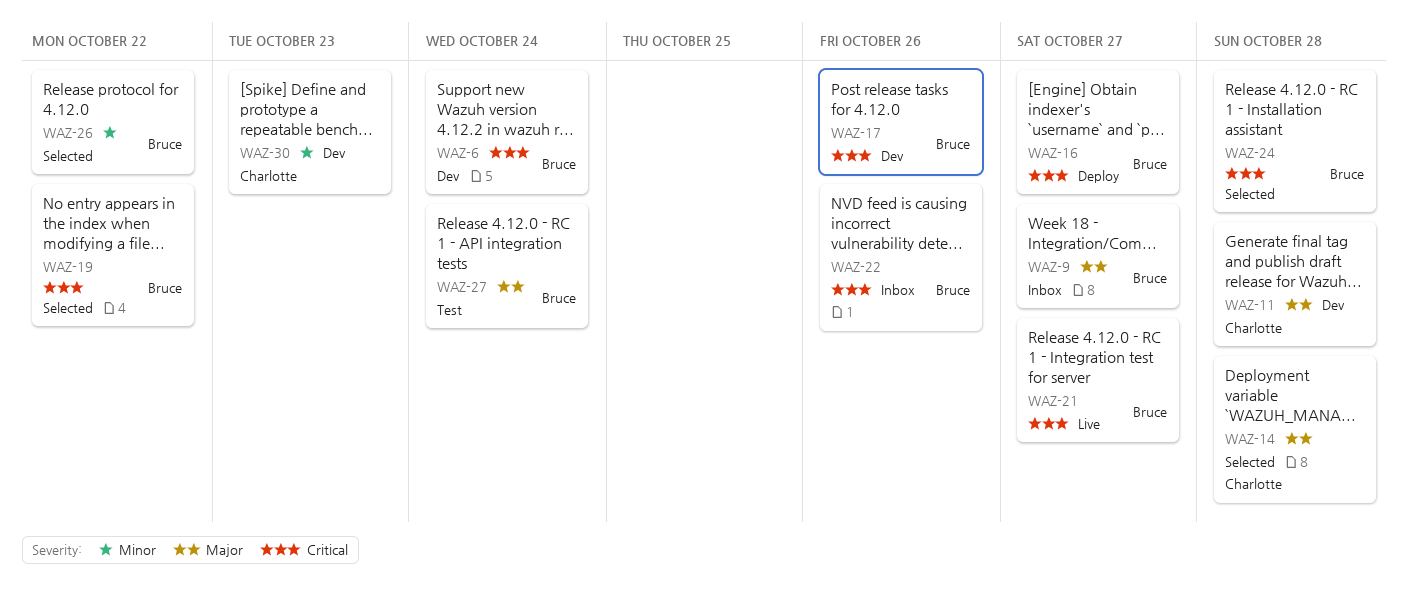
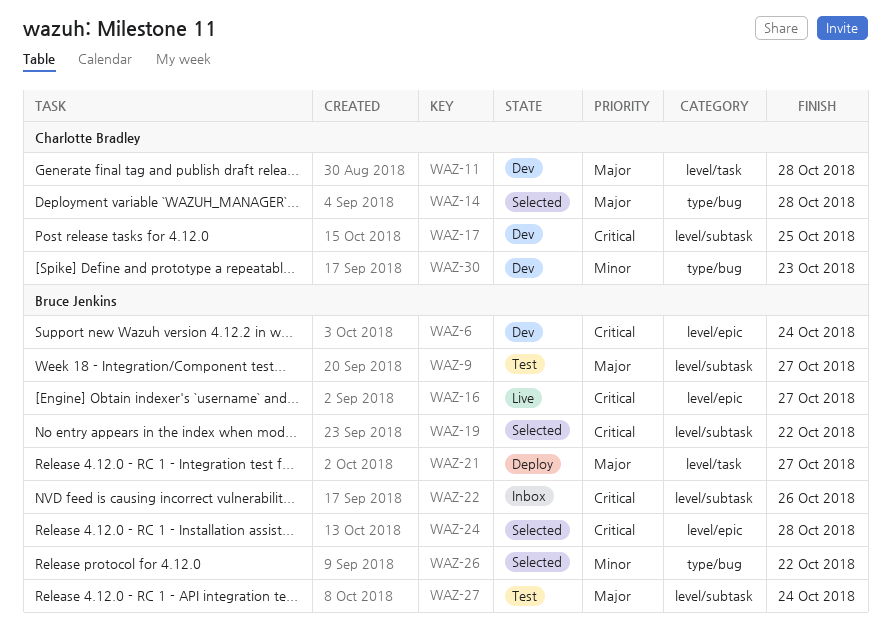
WAZ-9, status: Inbox -> Test
WAZ-16, status: Deploy -> Live
WAZ-17, owner: Bruce Jenkins -> Charlotte Bradley
WAZ-17, due: Oct 26 -> Oct 25
WAZ-21, status: Live -> Deploy
WAZ-21, priority: Critical -> Major

